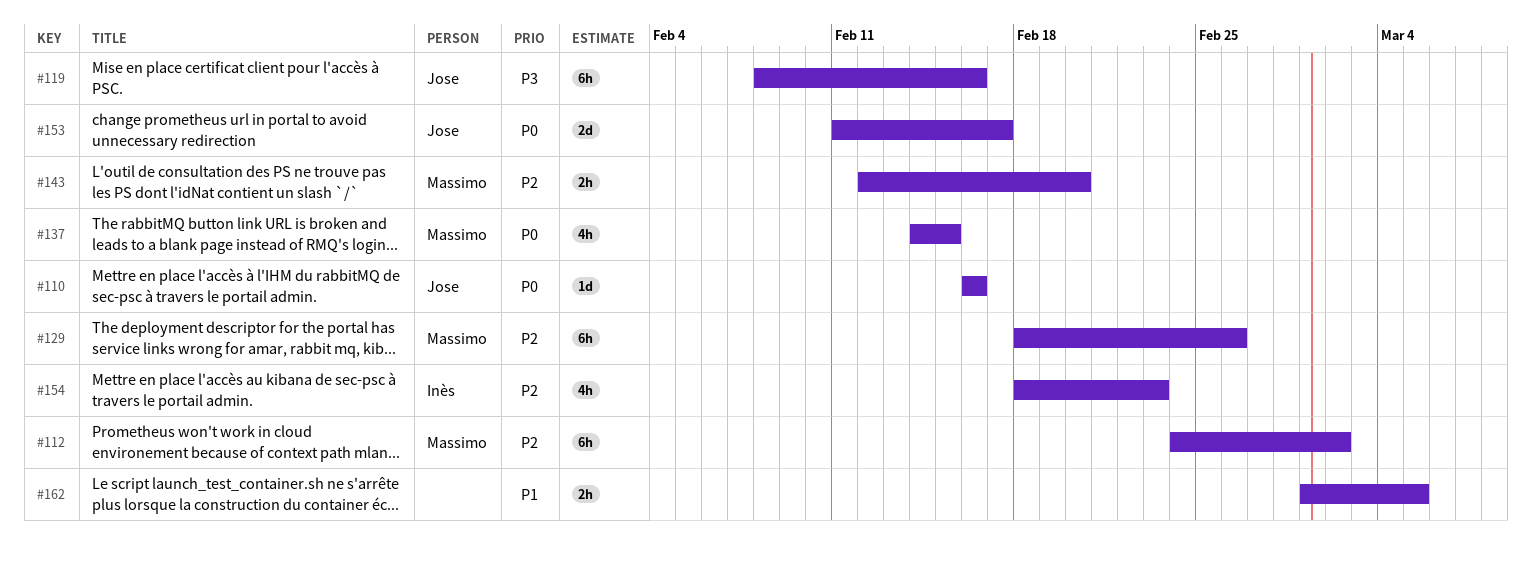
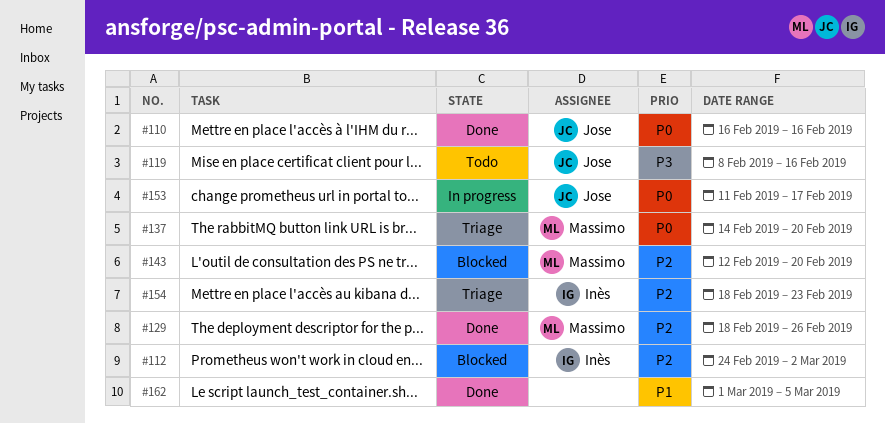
#112, owner: Massimo -> Inès
#137, due: Feb 15 -> Feb 20

